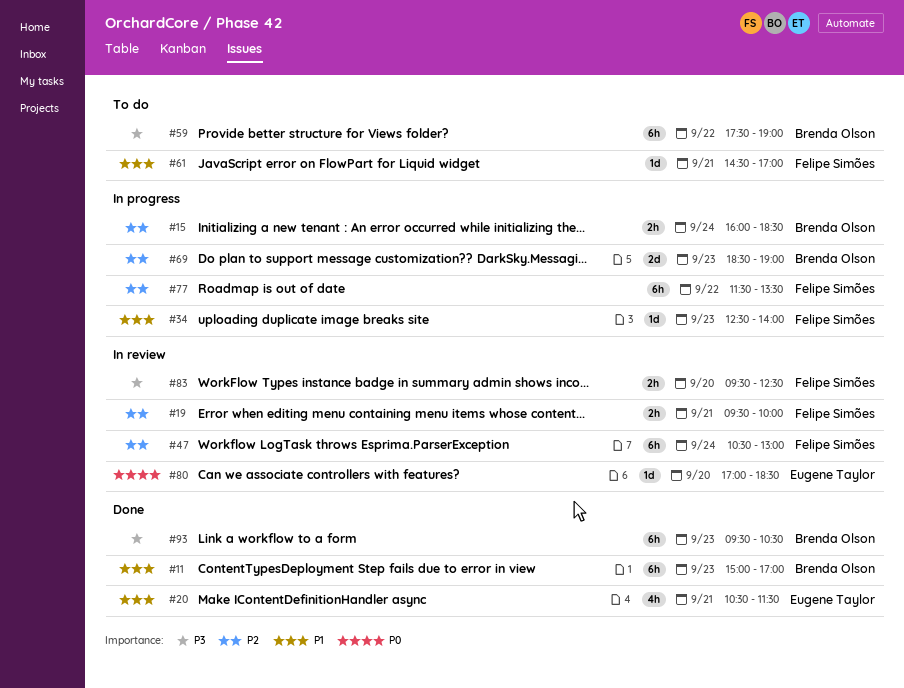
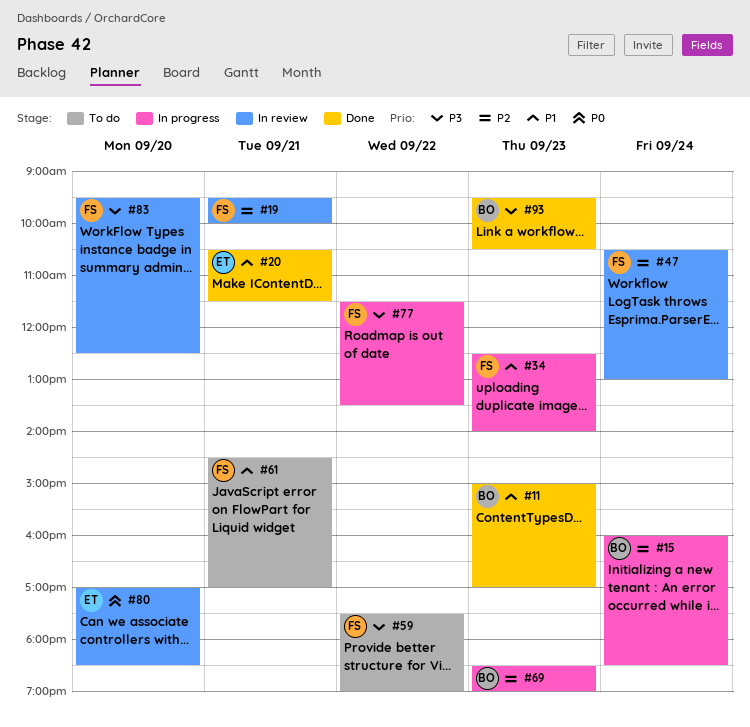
#59, owner: Brenda Olson -> Felipe Simões
#77, priority: P2 -> P3

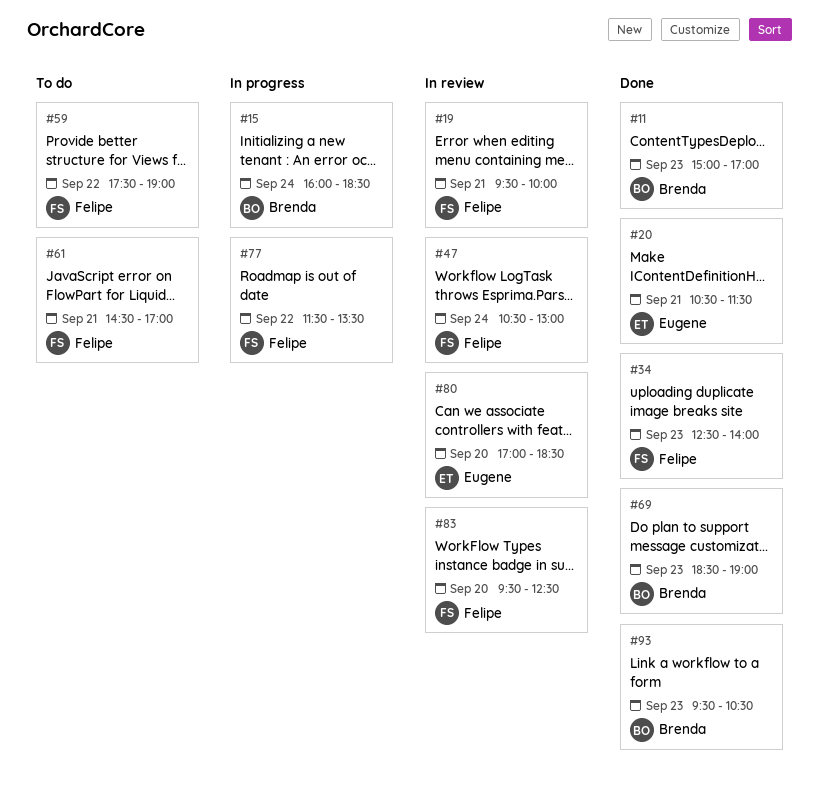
#34, status: In progress -> Done
#69, status: In progress -> Done

